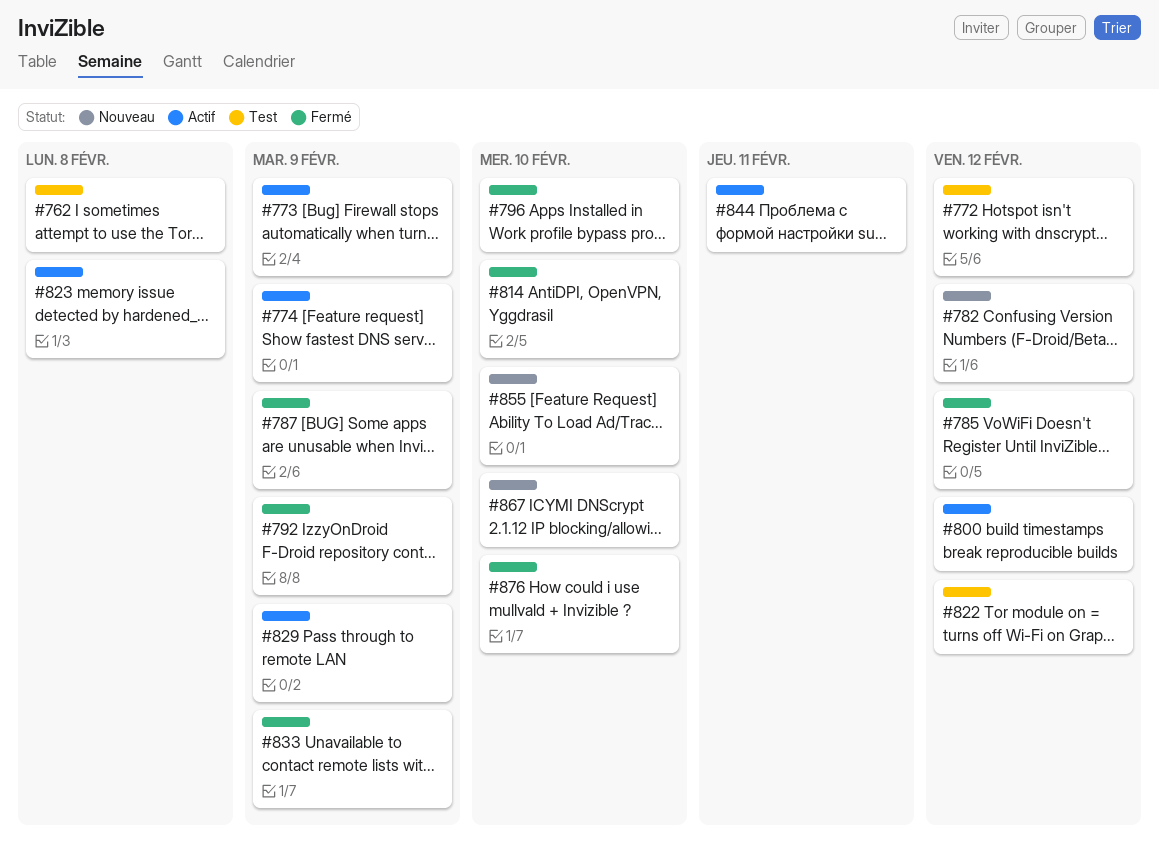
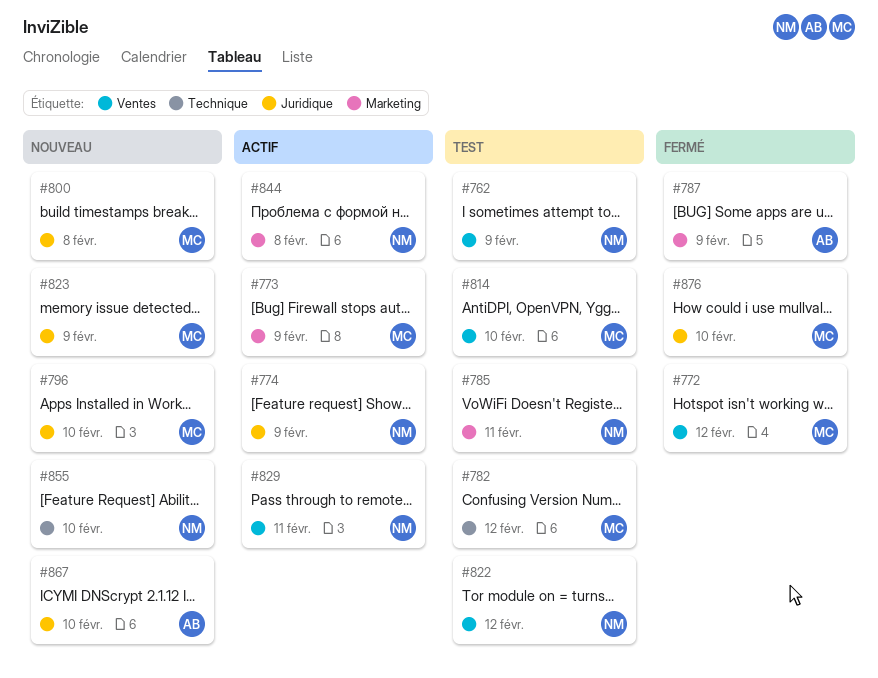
#762, due: Feb 8 -> Feb 9
#772, status: Test -> Fermé
#782, status: Nouveau -> Test
#785, status: Fermé -> Test
#785, due: Feb 12 -> Feb 11
#792: present -> none
#796, status: Fermé -> Nouveau
#800, status: Actif -> Nouveau
#800, due: Feb 12 -> Feb 8
#814, status: Fermé -> Test
#823, status: Actif -> Nouveau
#823, due: Feb 8 -> Feb 9
#829, due: Feb 9 -> Feb 11
#833: present -> none
#844, due: Feb 11 -> Feb 8

